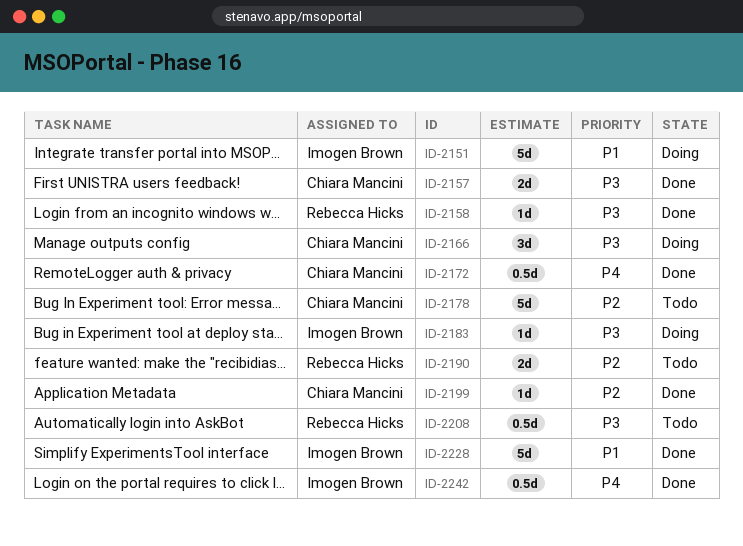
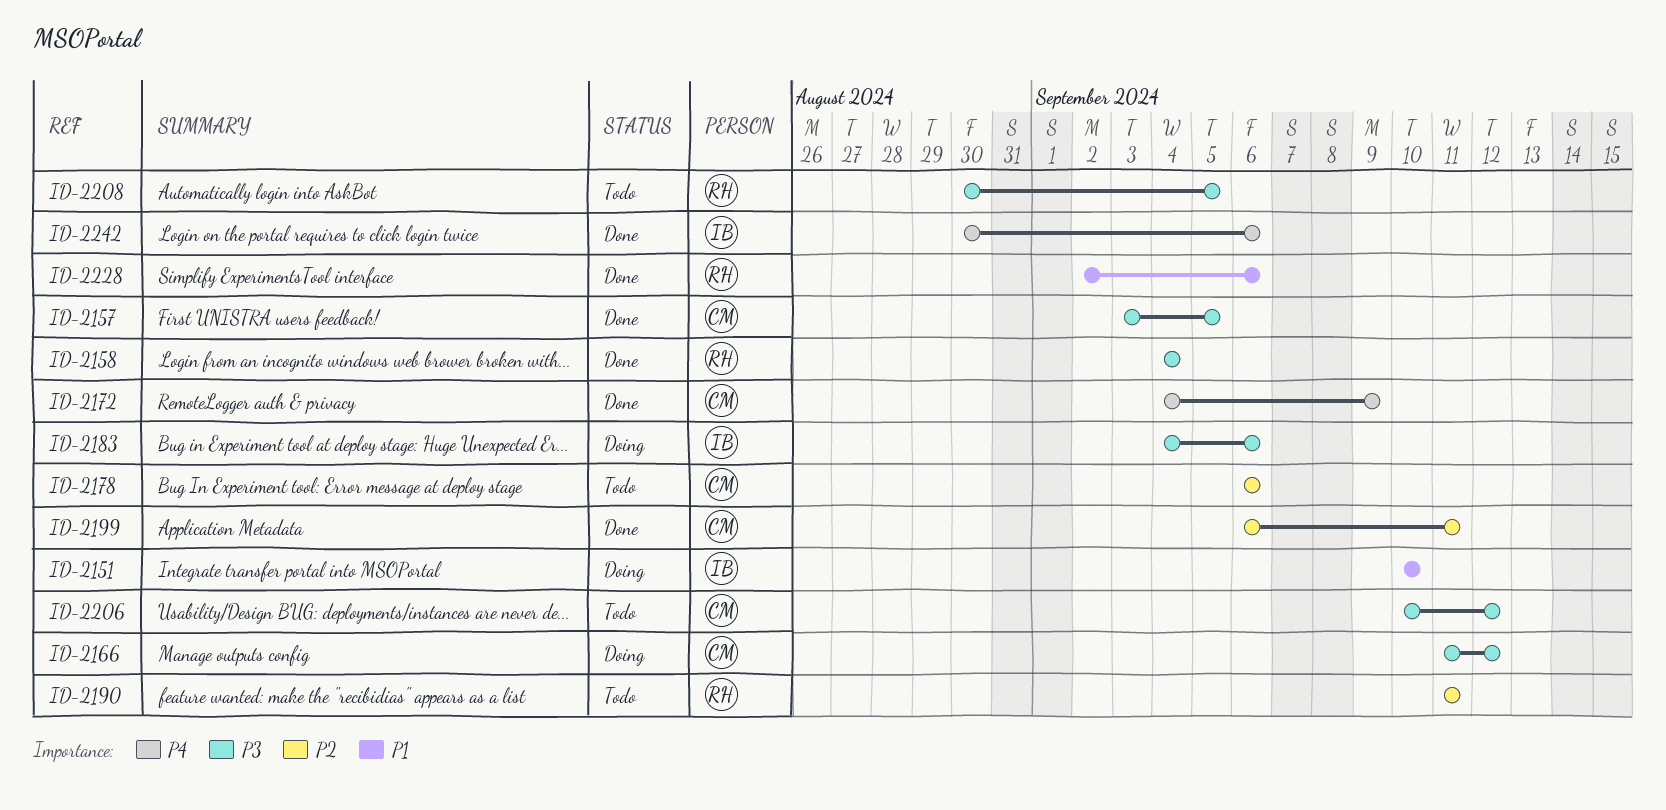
ID-2206: none -> present
ID-2228, owner: Imogen Brown -> Rebecca Hicks

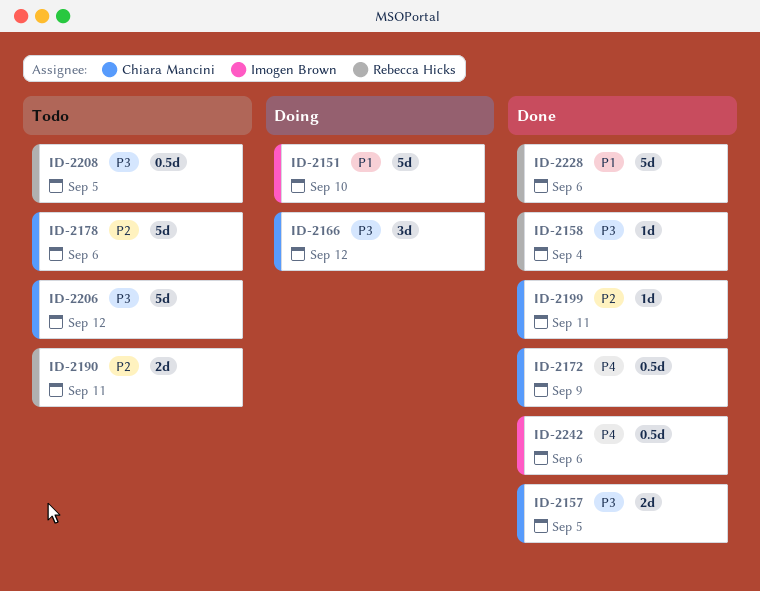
ID-2183: present -> none

